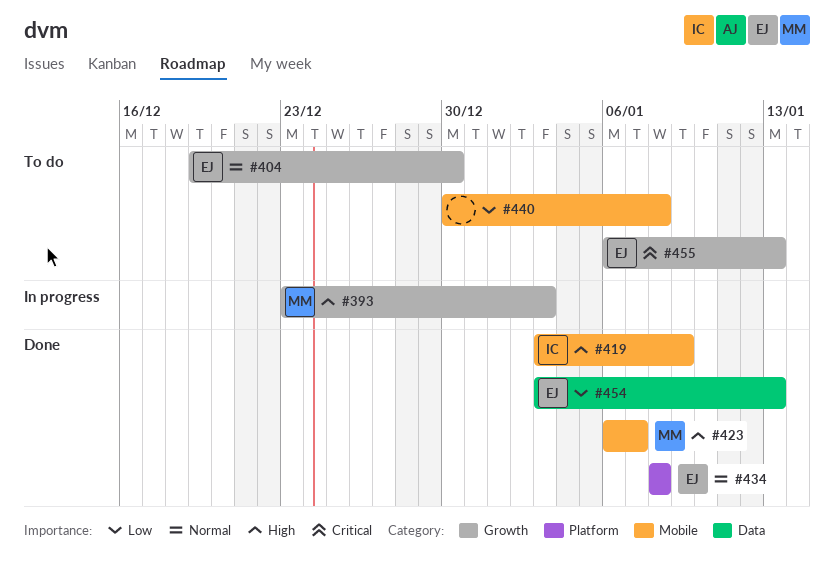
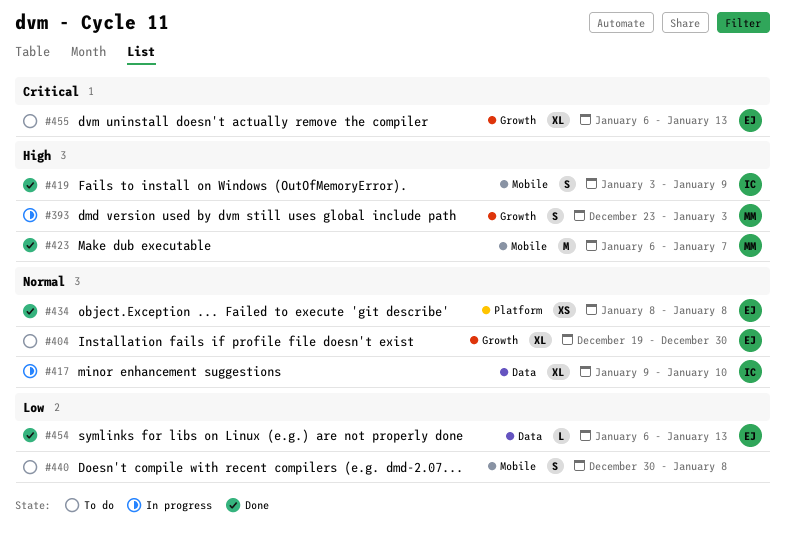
#417: none -> present
#454, start: Jan 3 -> Jan 6

